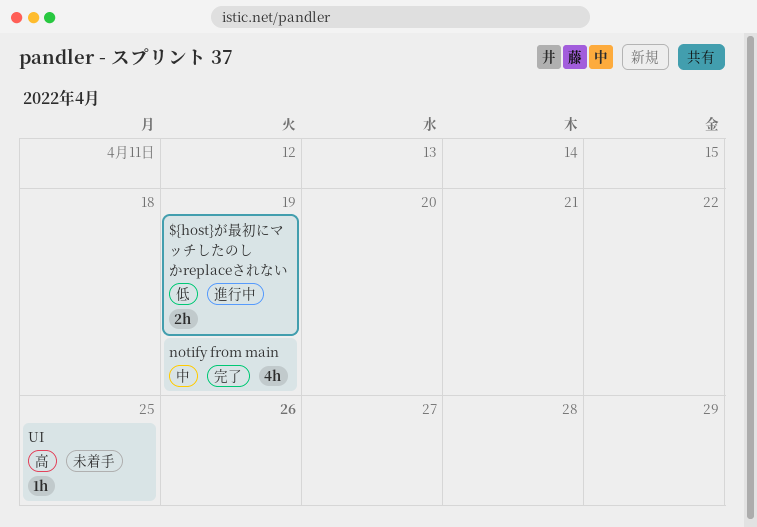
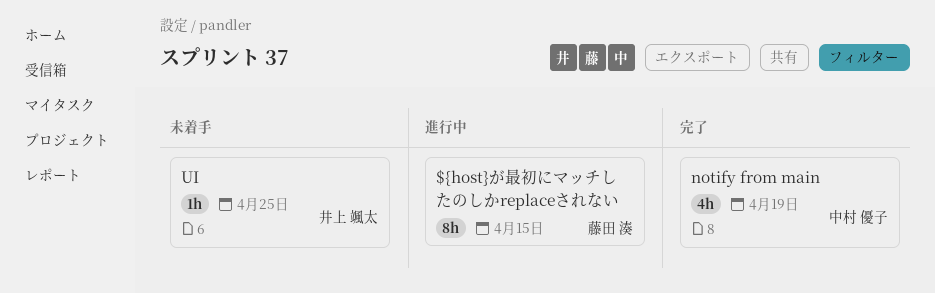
${host}が最初にマッチしたのしかreplaceされない, estimate: 2h -> 8h
${host}が最初にマッチしたのしかreplaceされない, due: Apr 19 -> Apr 15

